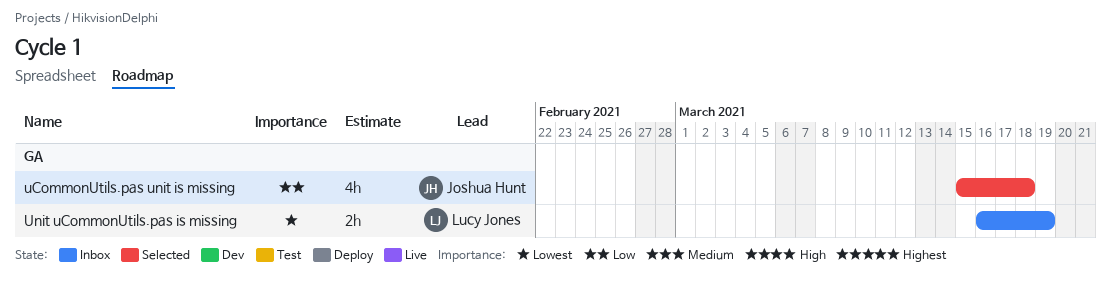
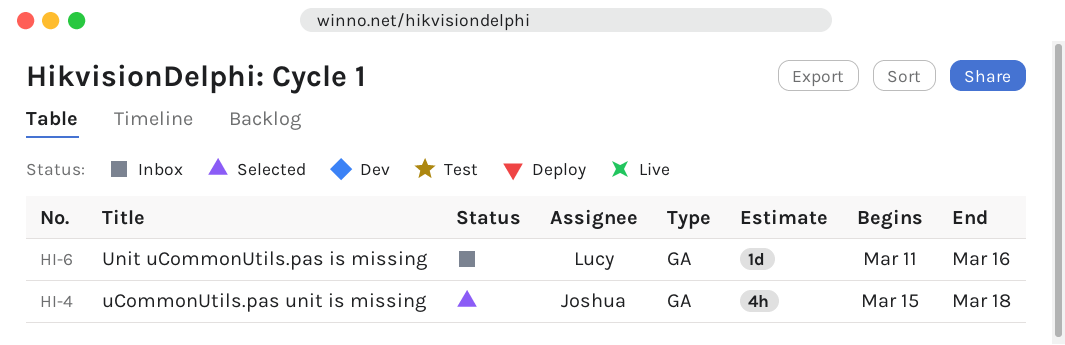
Unit uCommonUtils.pas is missing, estimate: 2h -> 1d
Unit uCommonUtils.pas is missing, start: Mar 16 -> Mar 11
Unit uCommonUtils.pas is missing, due: Mar 19 -> Mar 16

